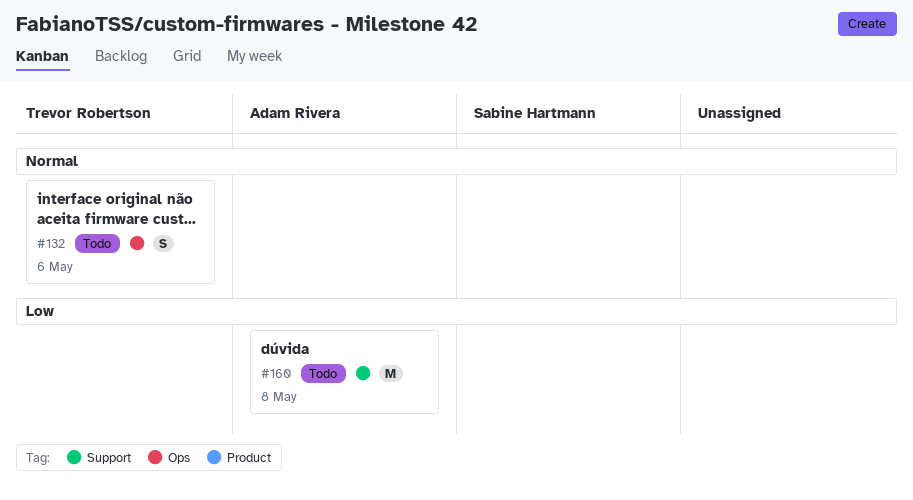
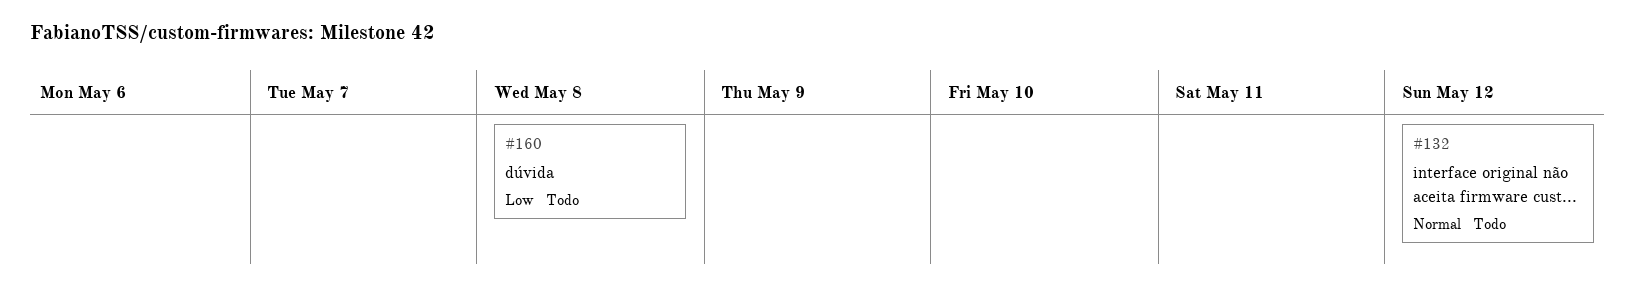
#132, due: May 6 -> May 12

